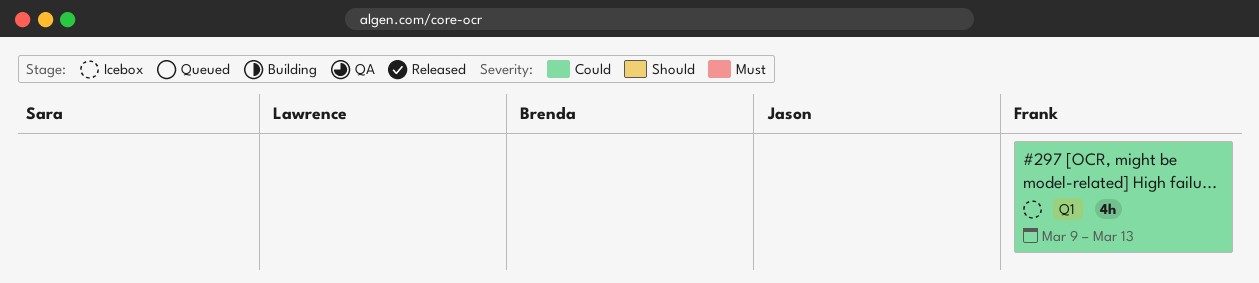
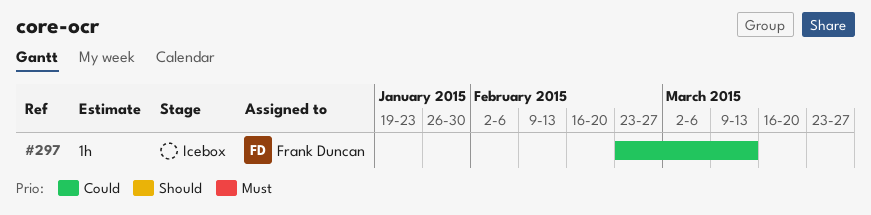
#297, estimate: 4h -> 1h
#297, start: Mar 9 -> Feb 23

